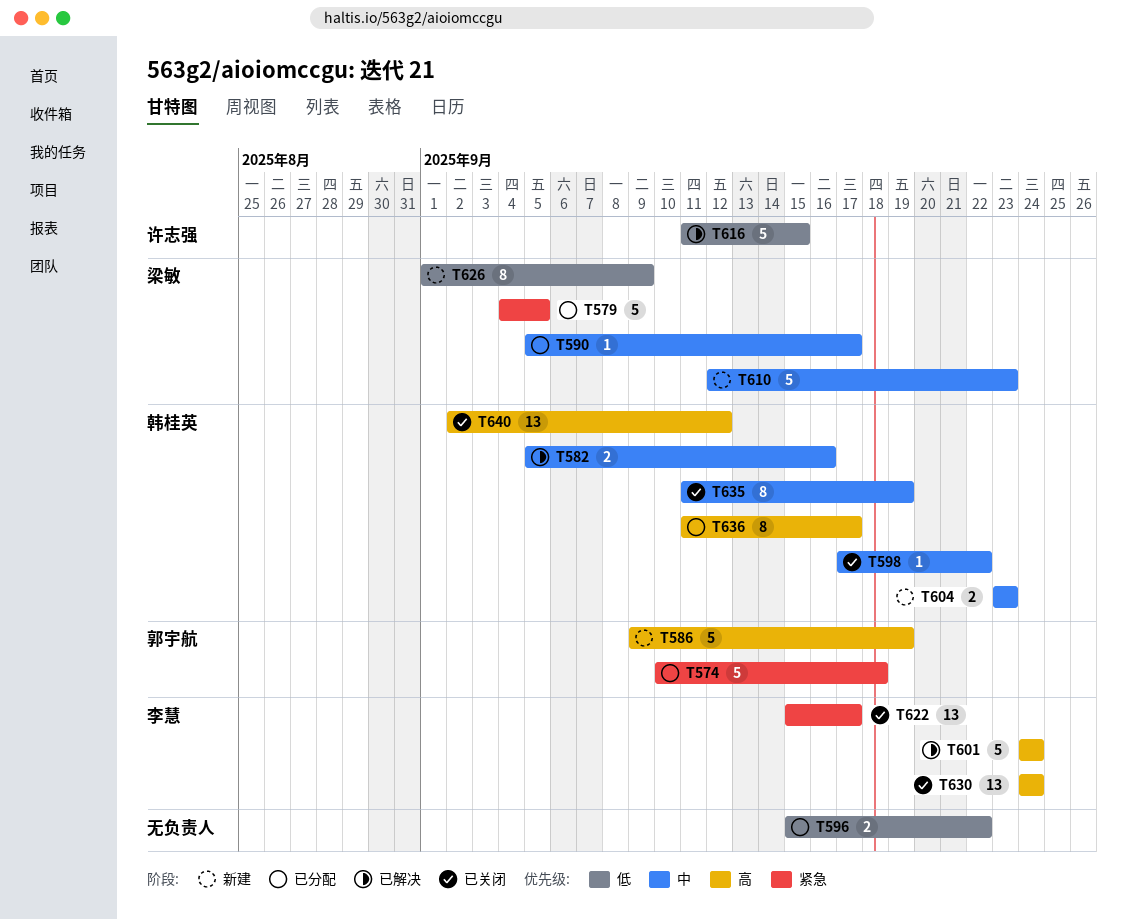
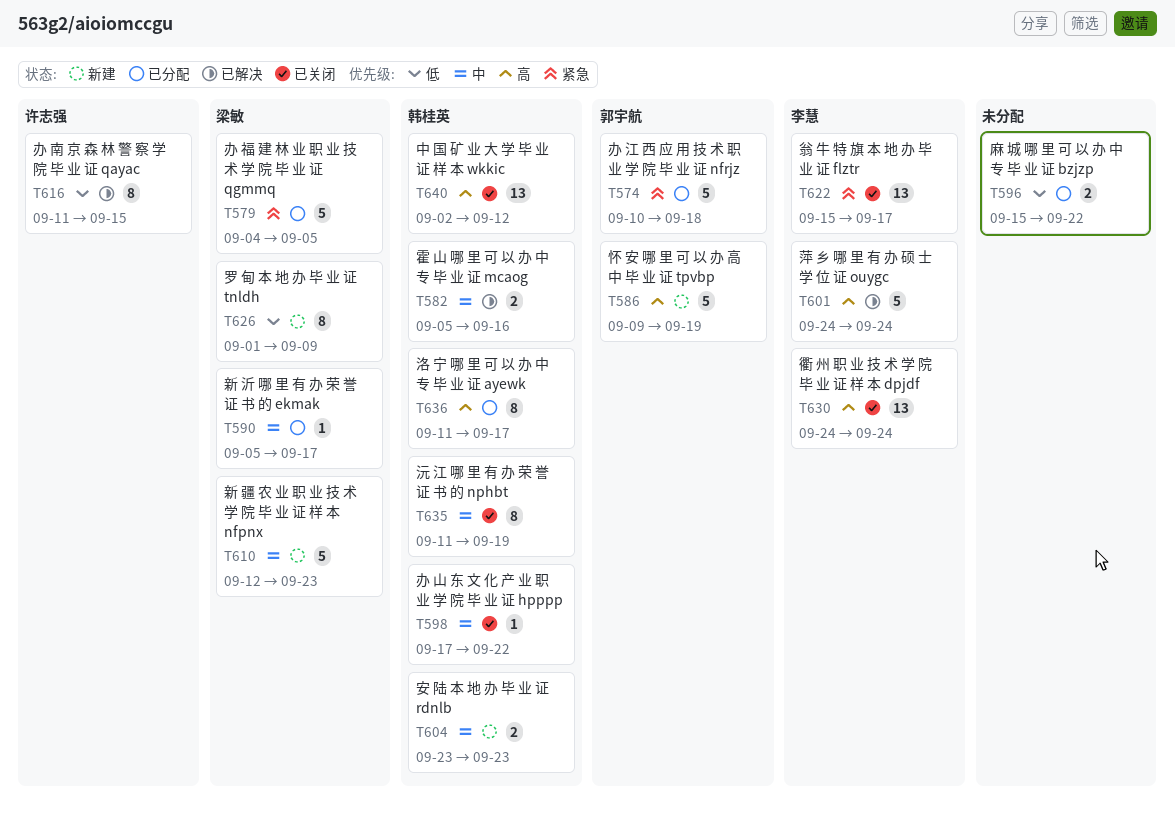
T616, estimate: 5 -> 8

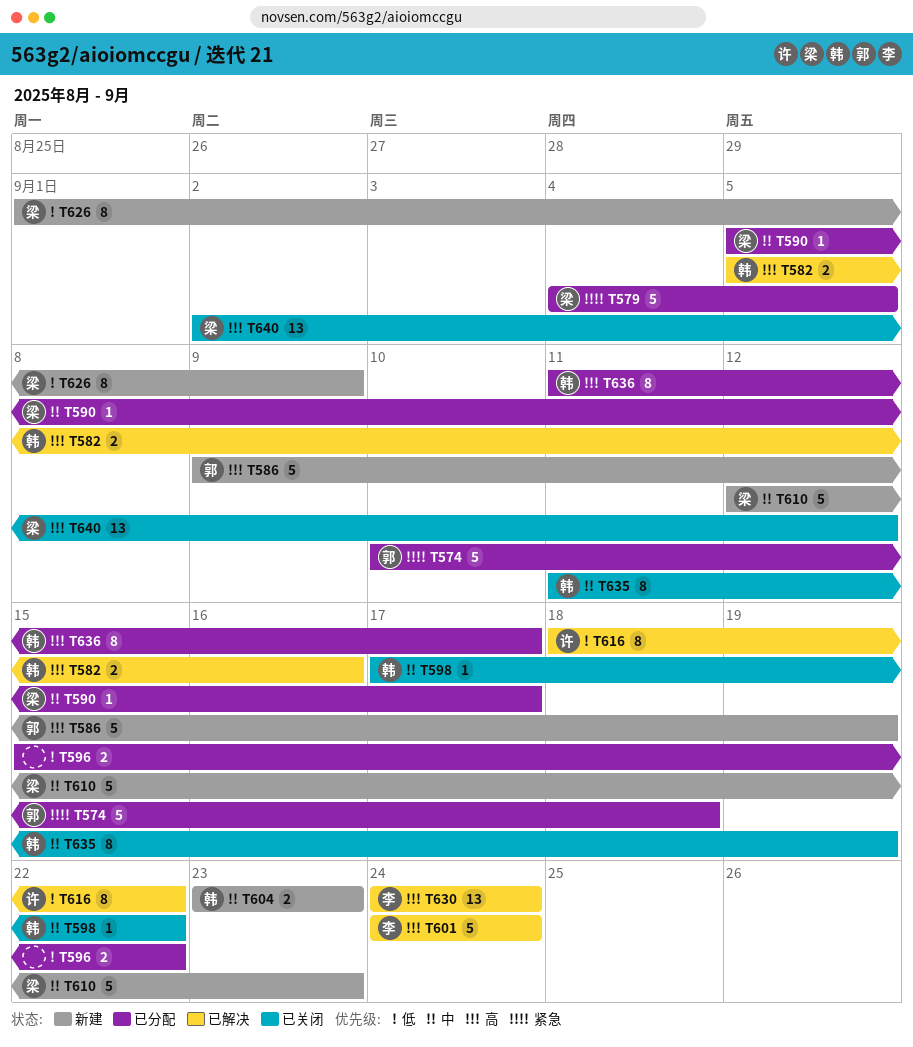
T582, priority: 中 -> 高
T616, start: Sep 11 -> Sep 18
T616, due: Sep 15 -> Sep 22
T622: present -> none
T630, status: 已关闭 -> 已解决
T640, owner: 韩桂英 -> 梁敏

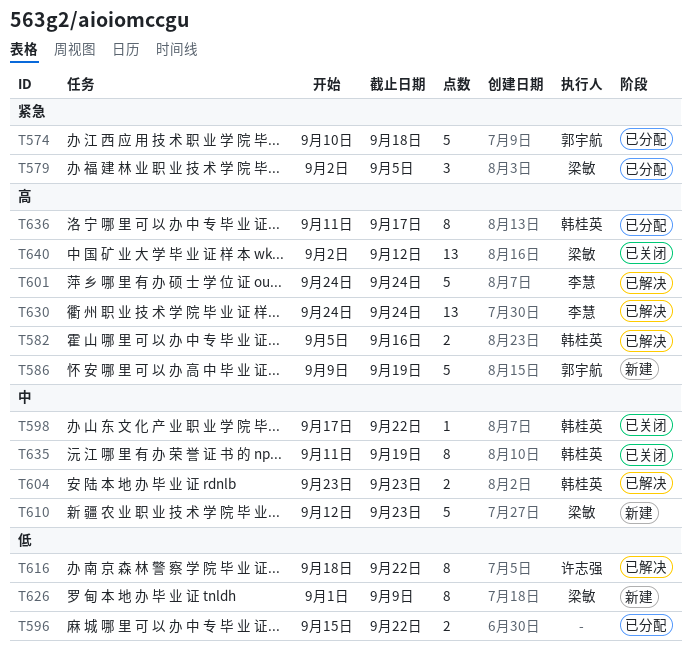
T579, estimate: 5 -> 3
T579, start: Sep 4 -> Sep 2
T590: present -> none
T604, status: 新建 -> 已解决

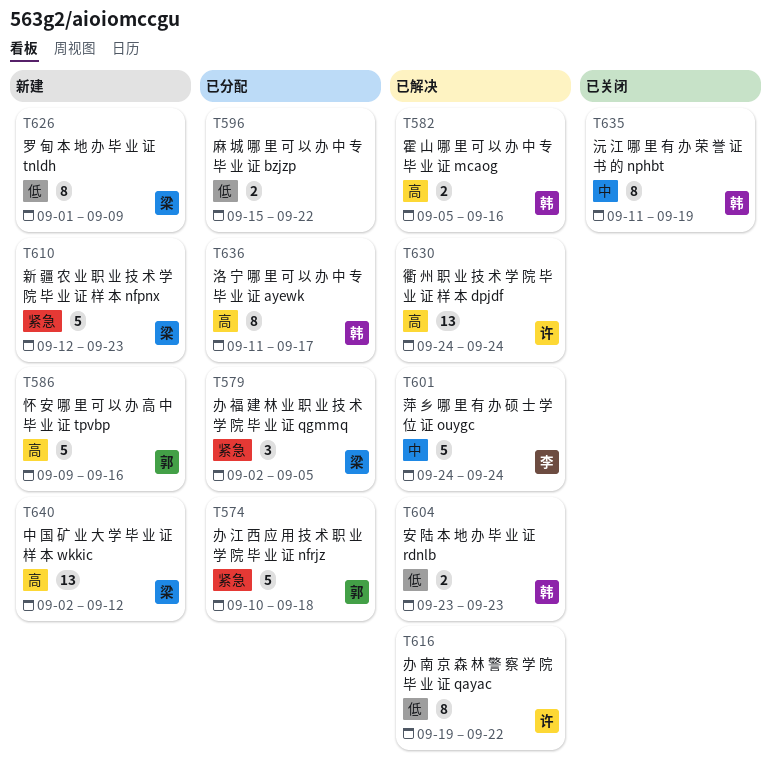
T586, due: Sep 19 -> Sep 16
T598: present -> none
T601, priority: 高 -> 中
T604, priority: 中 -> 低
T610, priority: 中 -> 紧急
T616, start: Sep 18 -> Sep 19
T630, owner: 李慧 -> 许志强
T640, status: 已关闭 -> 新建

